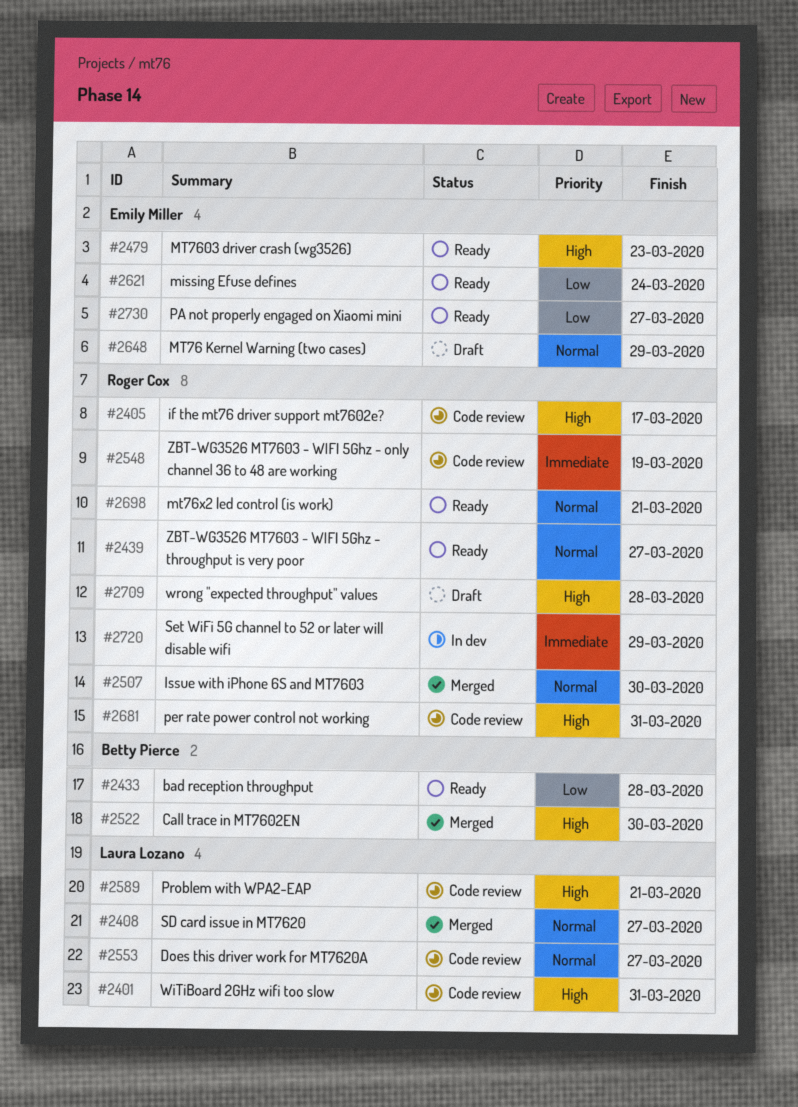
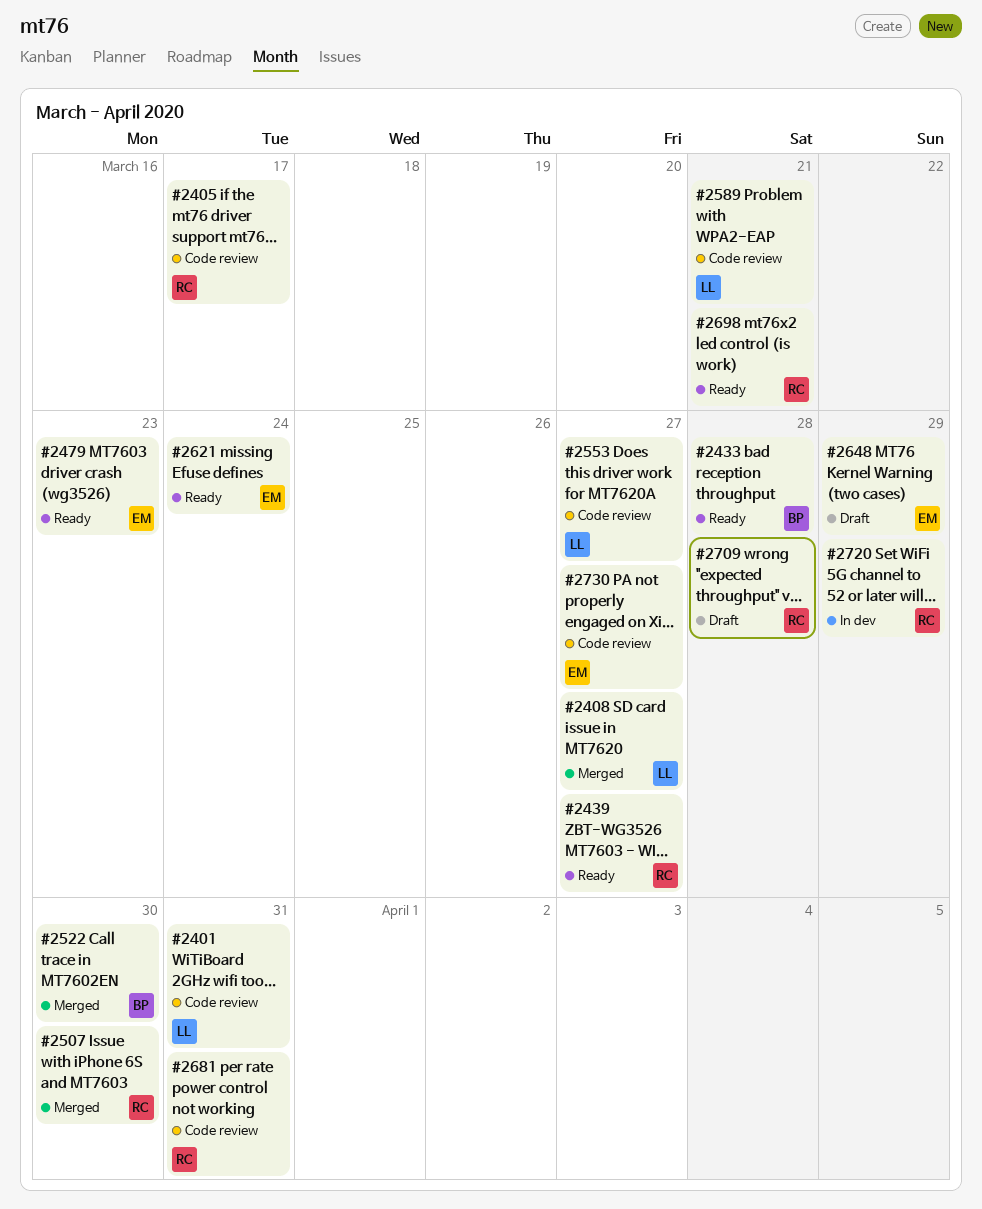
#2548: present -> none
#2730, status: Ready -> Code review

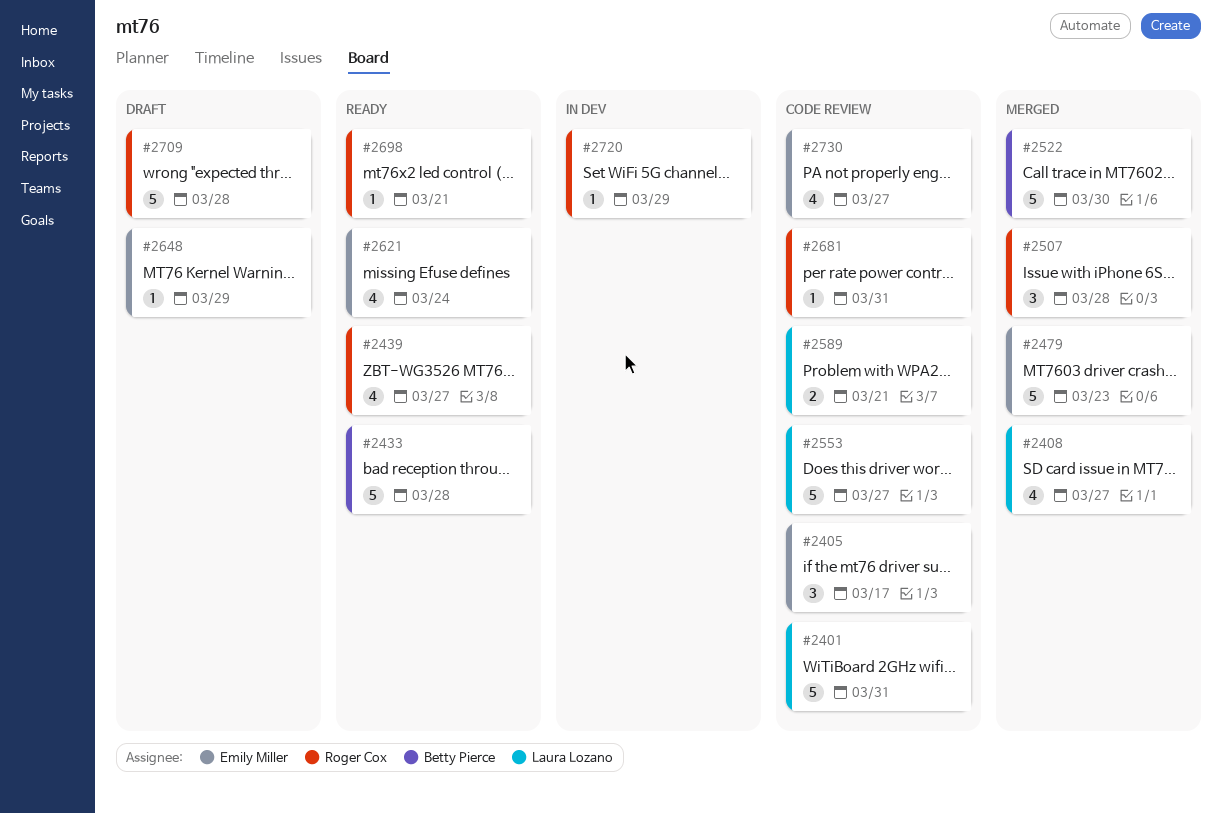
#2405, owner: Roger Cox -> Emily Miller
#2479, status: Ready -> Merged
#2507, due: Mar 30 -> Mar 28

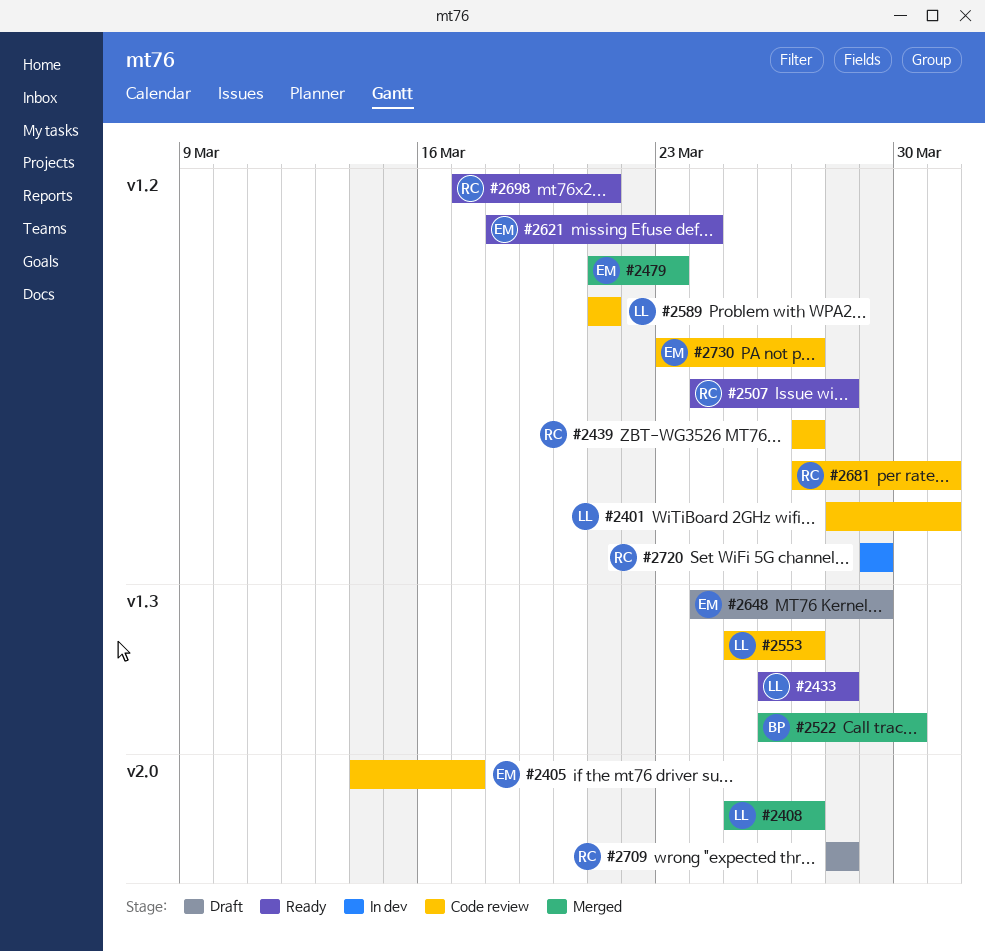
#2433, owner: Betty Pierce -> Laura Lozano
#2439, status: Ready -> Code review
#2507, status: Merged -> Ready

